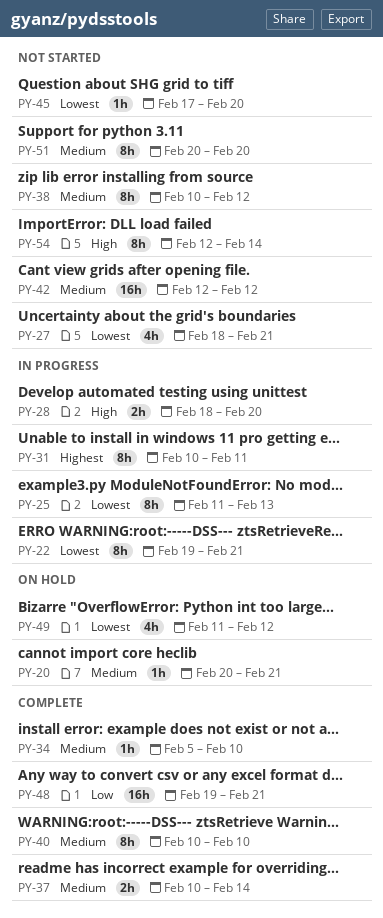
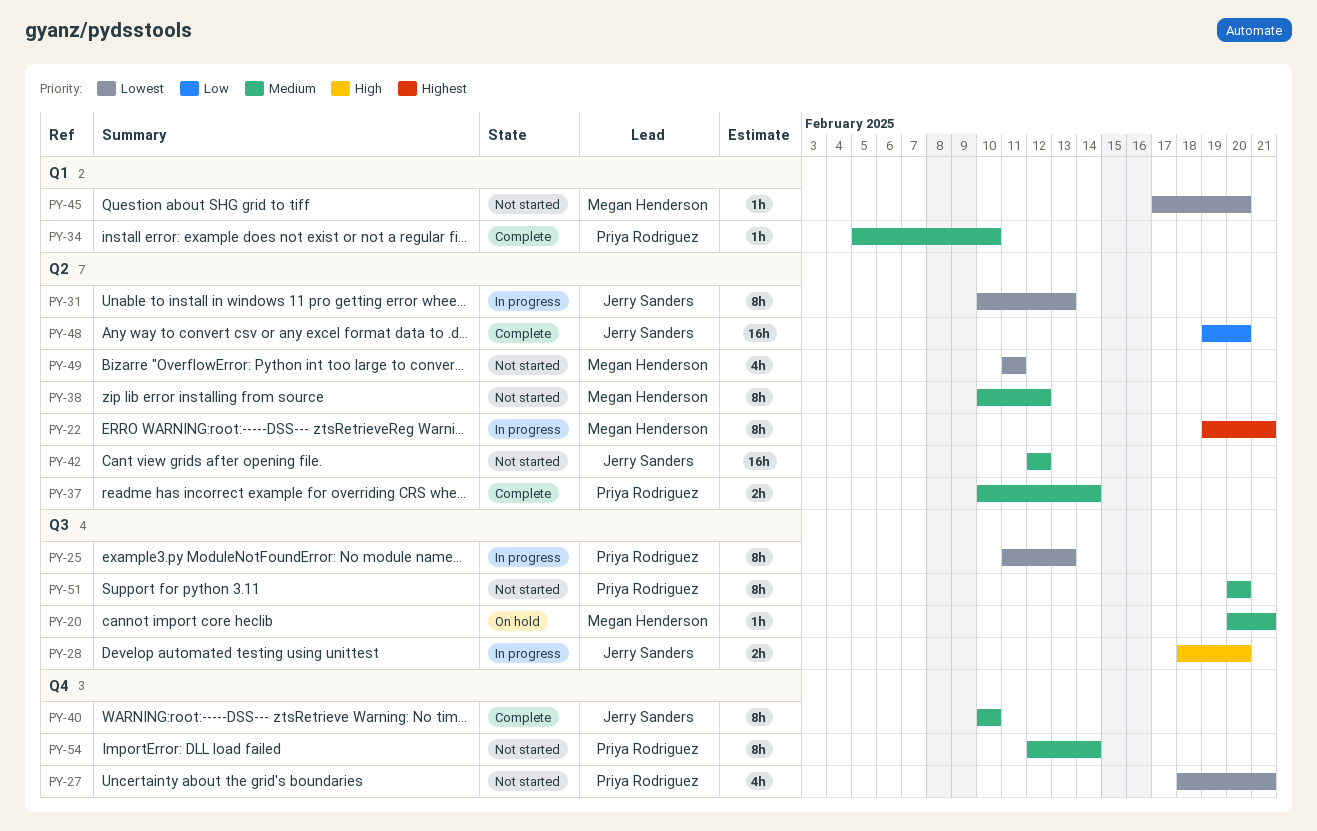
PY-22, priority: Lowest -> Highest
PY-31, priority: Highest -> Lowest
PY-31, due: Feb 11 -> Feb 13
PY-48, due: Feb 21 -> Feb 20
PY-49, status: On hold -> Not started
PY-49, due: Feb 12 -> Feb 11
PY-54, priority: High -> Medium

